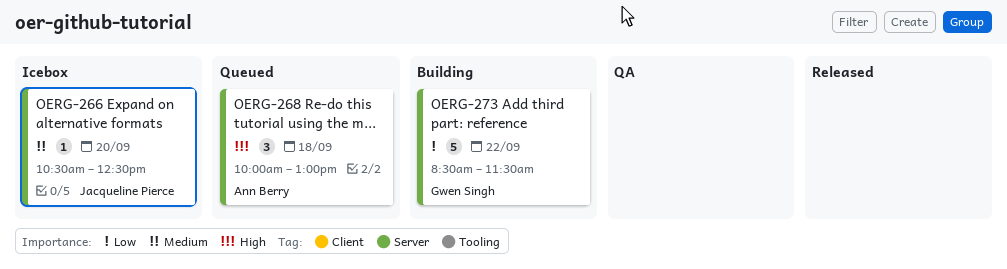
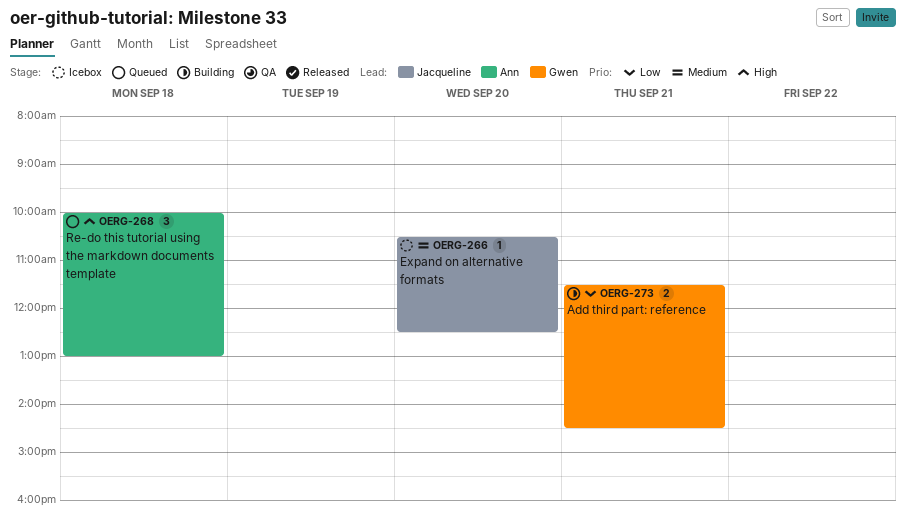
OERG-273, estimate: 5 -> 2
OERG-273, day: Sep 22 -> Sep 21
OERG-273, begins: 08:30 -> 11:30
OERG-273, ends: 11:30 -> 14:30

